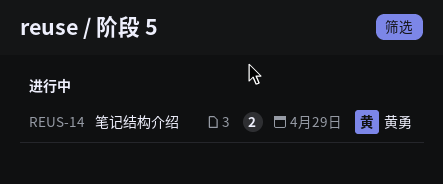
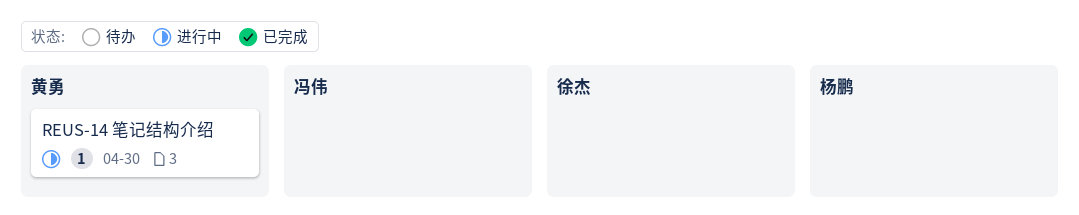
REUS-14, estimate: 2 -> 1
REUS-14, due: Apr 29 -> Apr 30

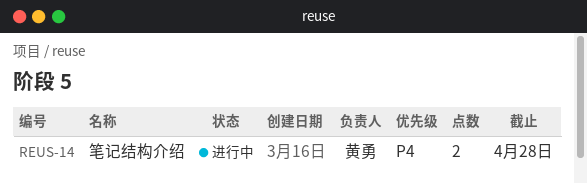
REUS-14, estimate: 1 -> 2
REUS-14, due: Apr 30 -> Apr 28

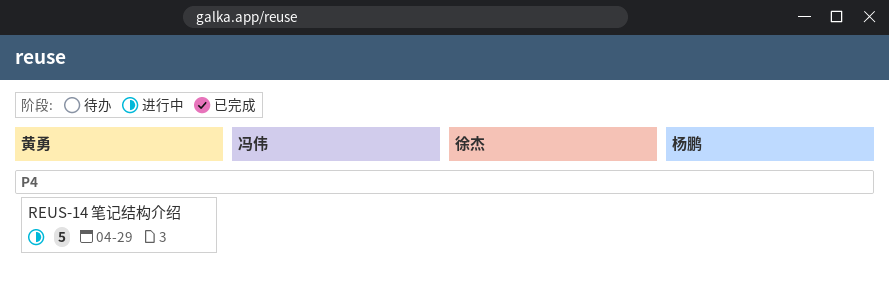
REUS-14, estimate: 2 -> 5
REUS-14, due: Apr 28 -> Apr 29

